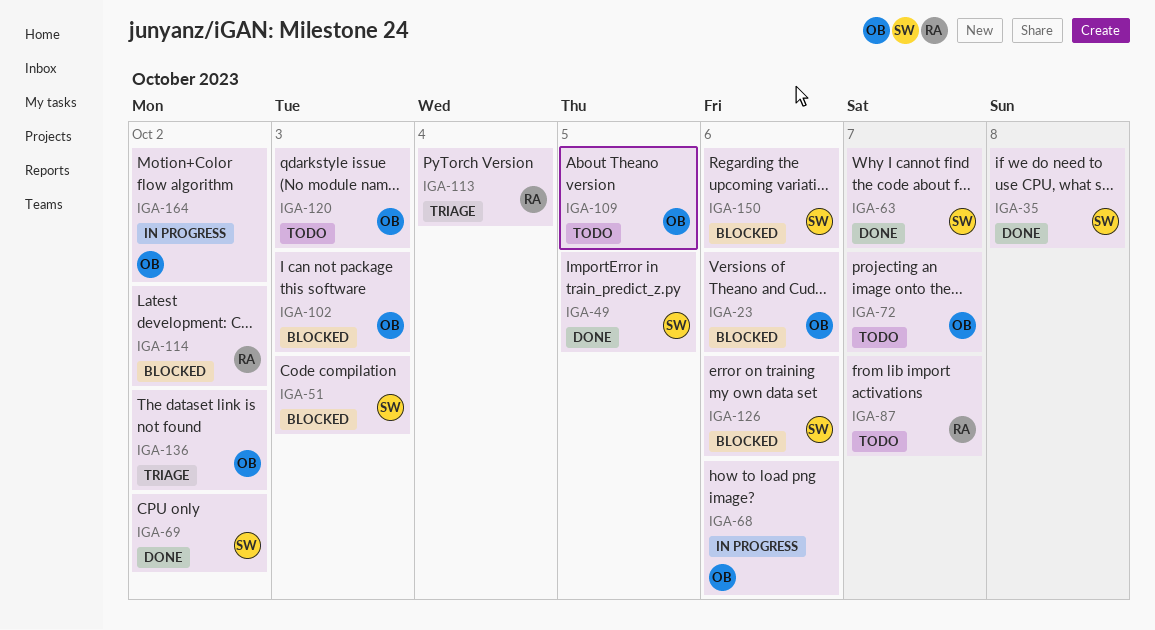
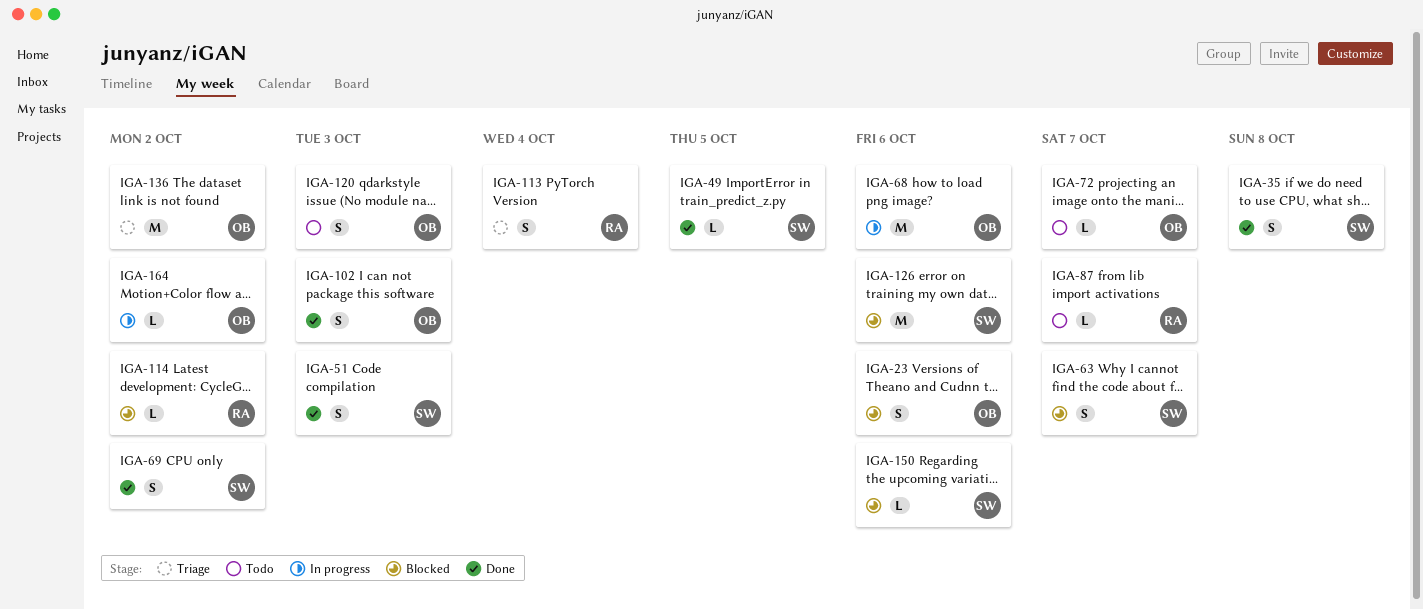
IGA-51, status: Blocked -> Done
IGA-63, status: Done -> Blocked
IGA-102, status: Blocked -> Done
IGA-109: present -> none

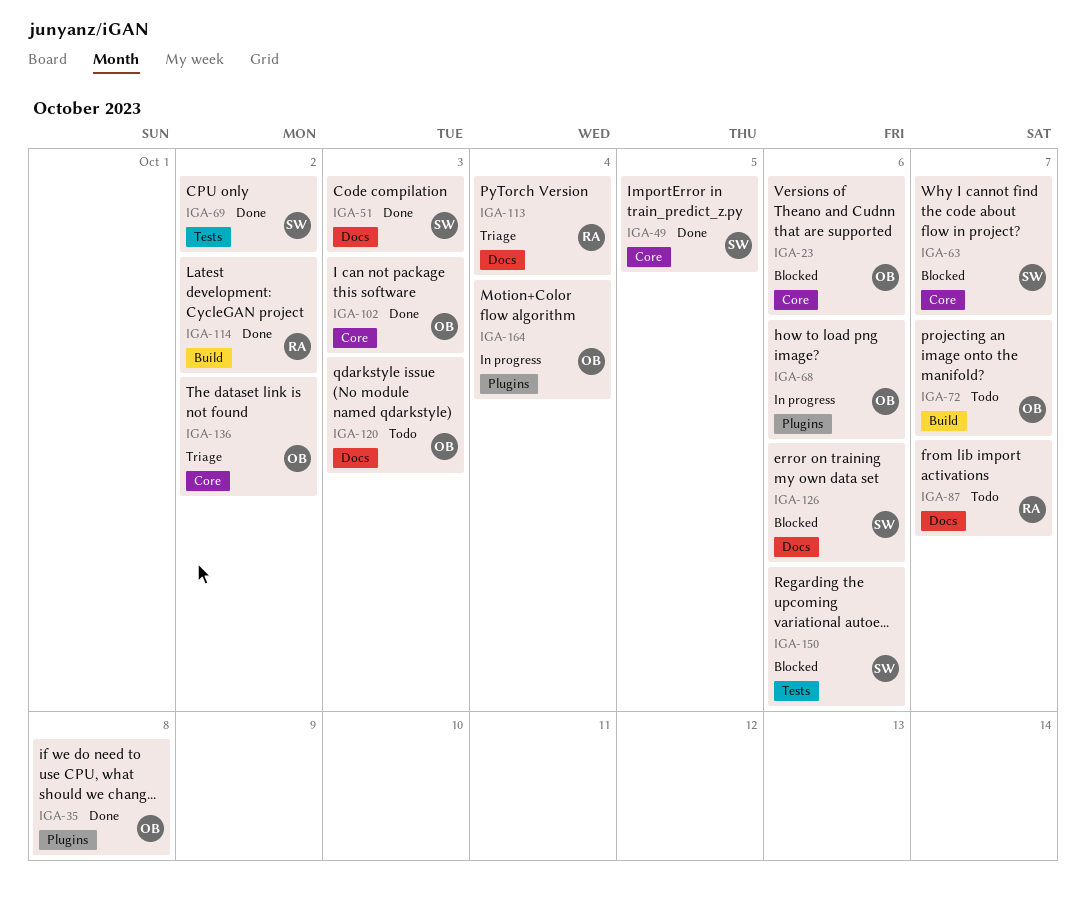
IGA-35, owner: SW -> OB
IGA-114, status: Blocked -> Done
IGA-164, due: Oct 2 -> Oct 4

